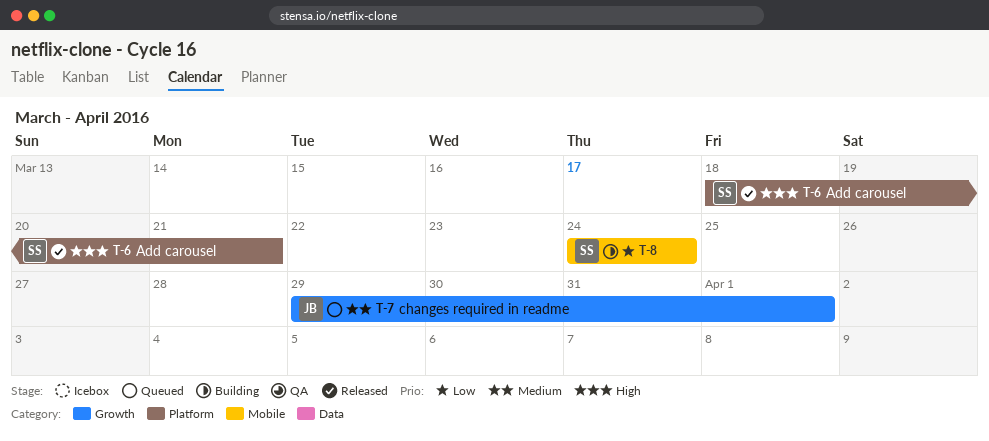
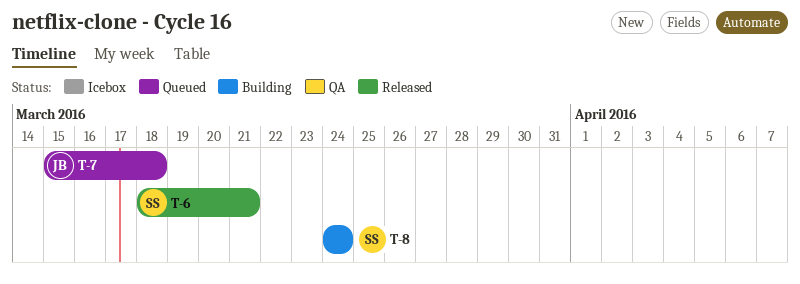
T-7, start: Mar 29 -> Mar 15
T-7, due: Apr 1 -> Mar 18

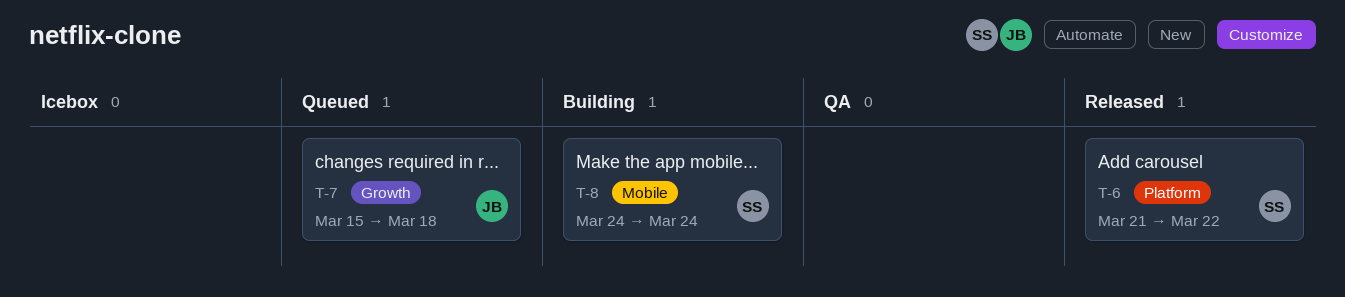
T-6, start: Mar 18 -> Mar 21
T-6, due: Mar 21 -> Mar 22

